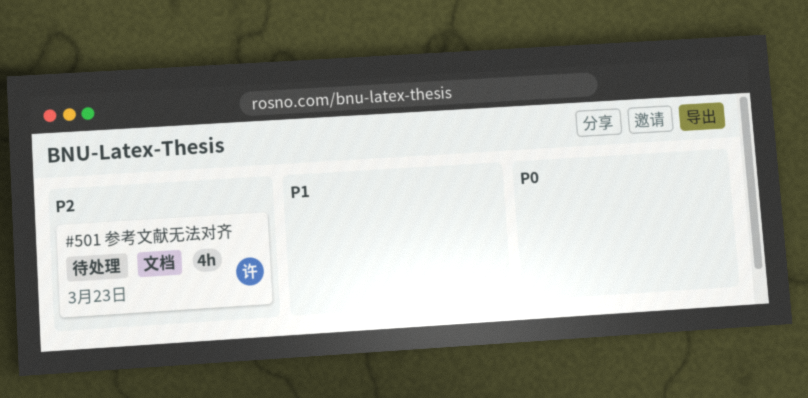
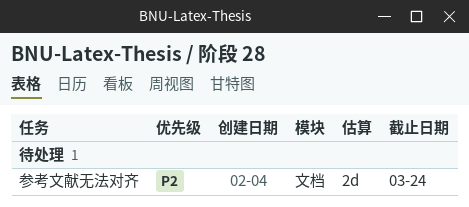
参考文献无法对齐, estimate: 4h -> 2d
参考文献无法对齐, due: Mar 23 -> Mar 24

